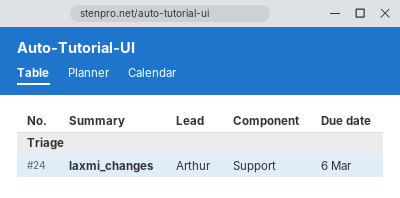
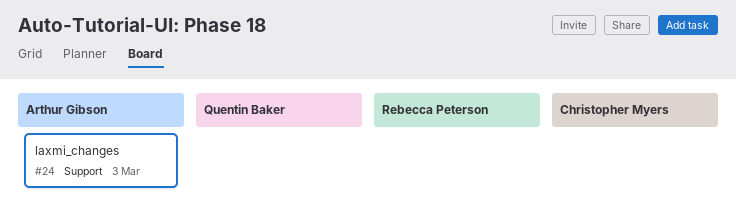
#24, due: Mar 6 -> Mar 3

